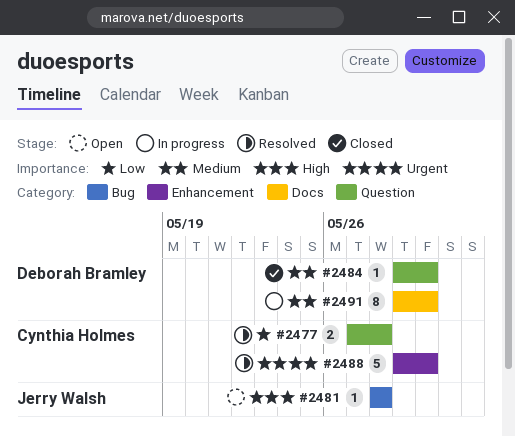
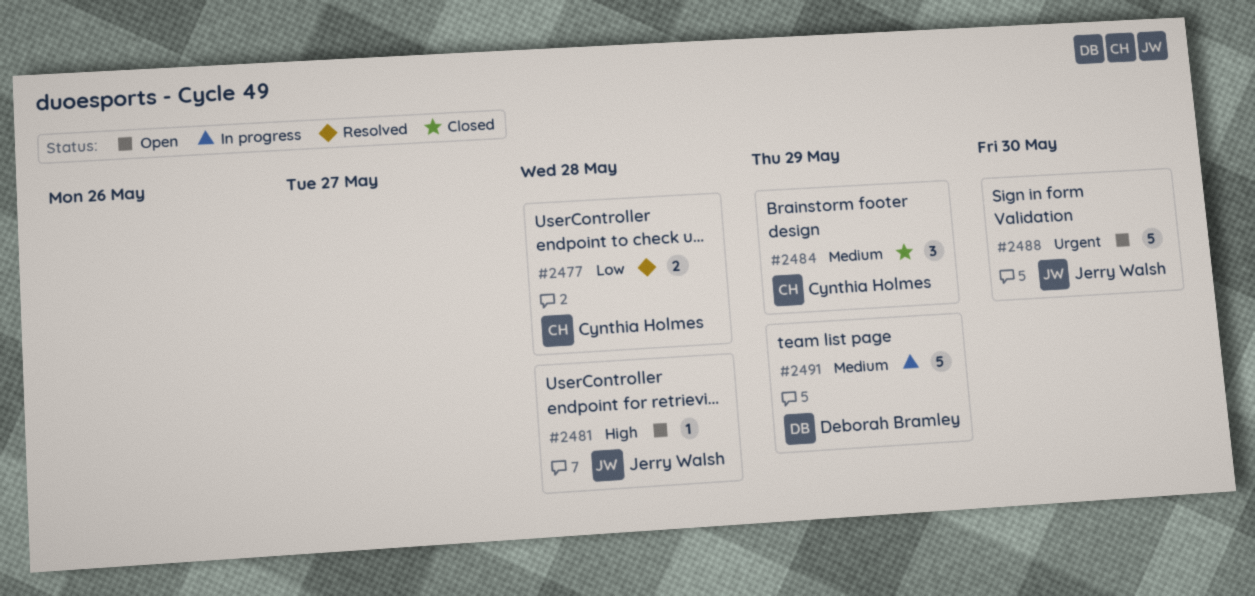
#2484, owner: Deborah Bramley -> Cynthia Holmes
#2484, estimate: 1 -> 3
#2484, due: May 30 -> May 29
#2488, status: Resolved -> Open
#2488, owner: Cynthia Holmes -> Jerry Walsh
#2491, estimate: 8 -> 5
#2491, due: May 30 -> May 29

